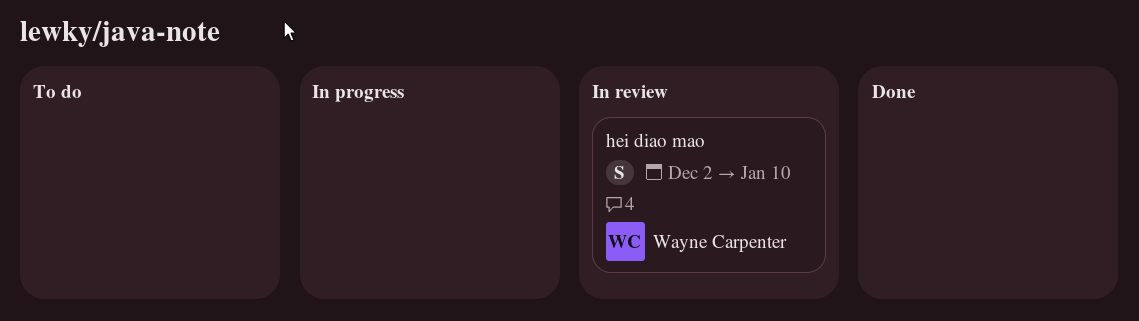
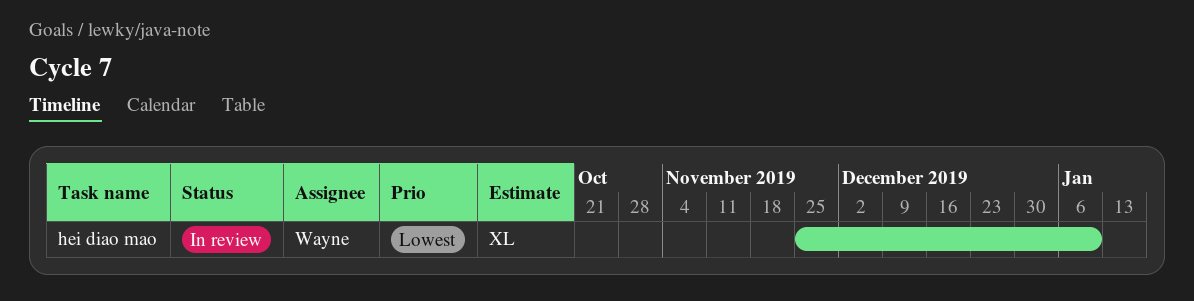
hei diao mao, estimate: S -> XL
hei diao mao, start: Dec 2 -> Nov 25

